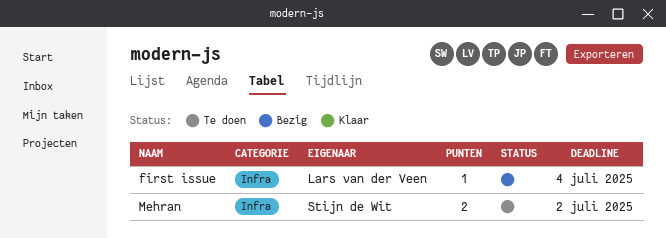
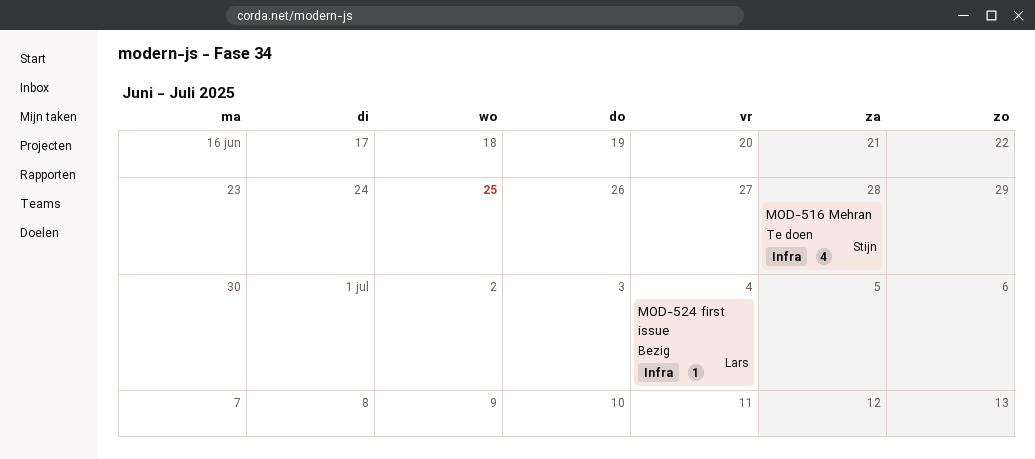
Mehran, estimate: 2 -> 4
Mehran, due: Jul 2 -> Jun 28

